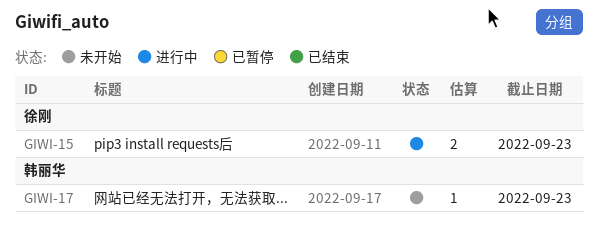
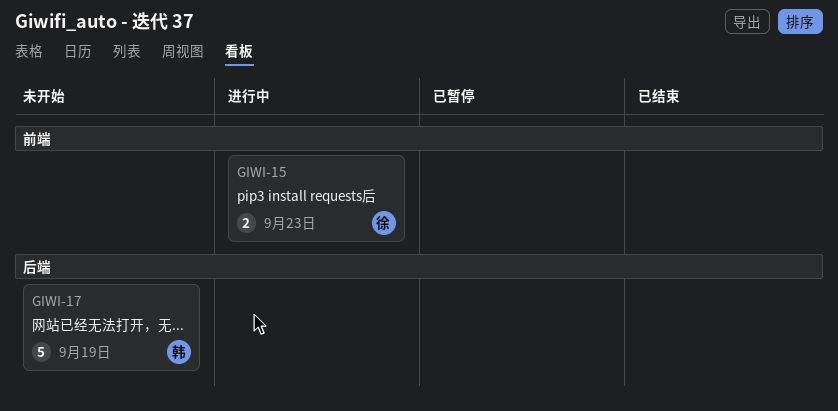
GIWI-17, estimate: 1 -> 5
GIWI-17, due: Sep 23 -> Sep 19

